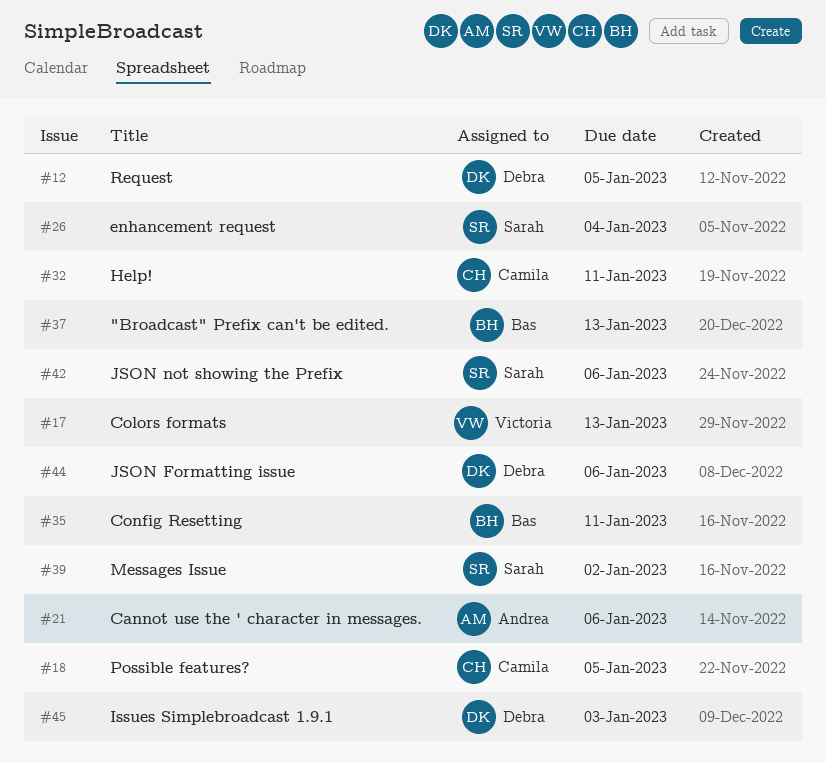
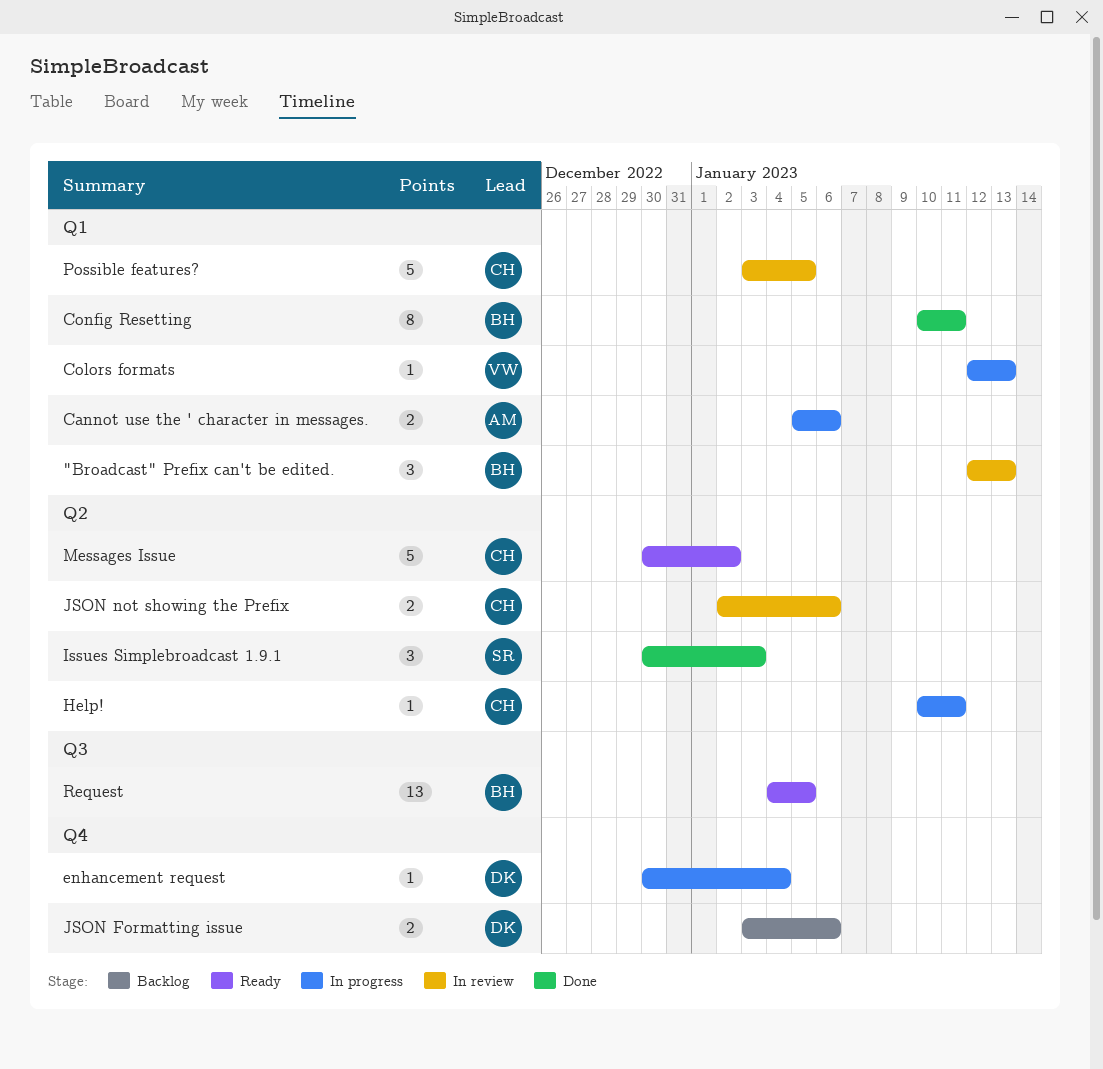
enhancement request, owner: Sarah -> Debra
Issues Simplebroadcast 1.9.1, owner: Debra -> Sarah
JSON not showing the Prefix, owner: Sarah -> Camila
Messages Issue, owner: Sarah -> Camila
Request, owner: Debra -> Bas

